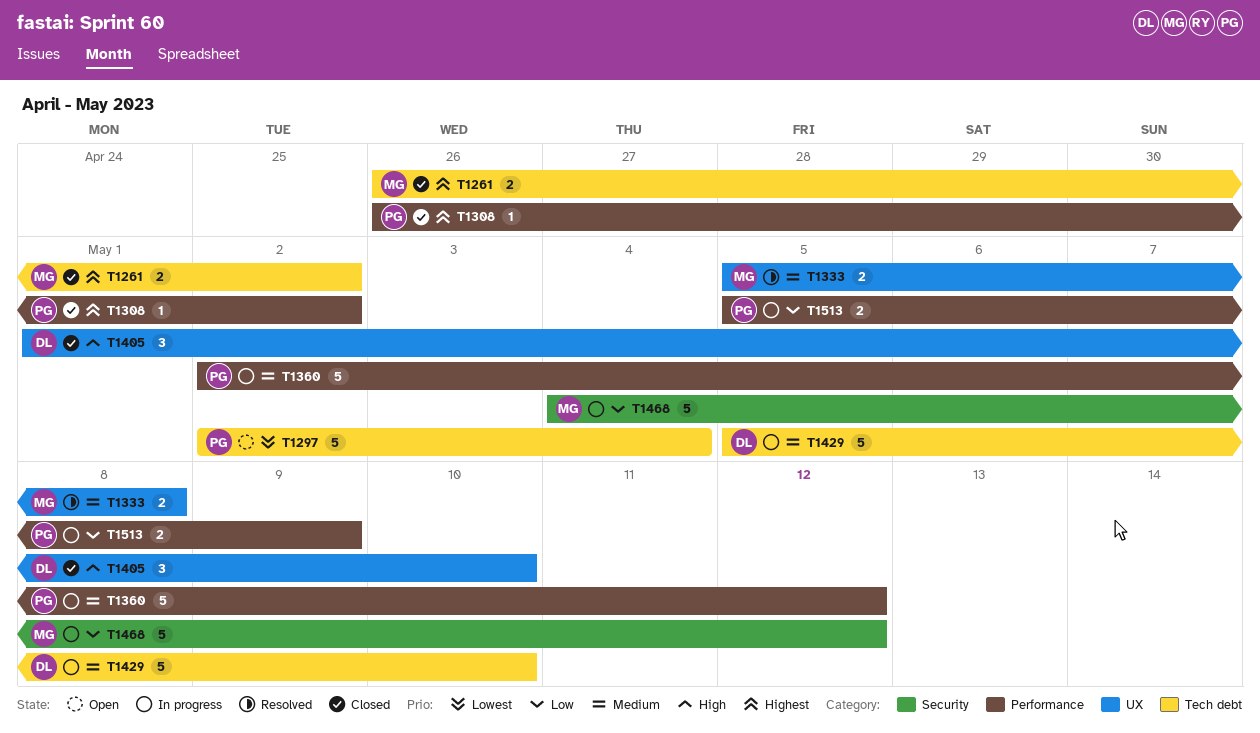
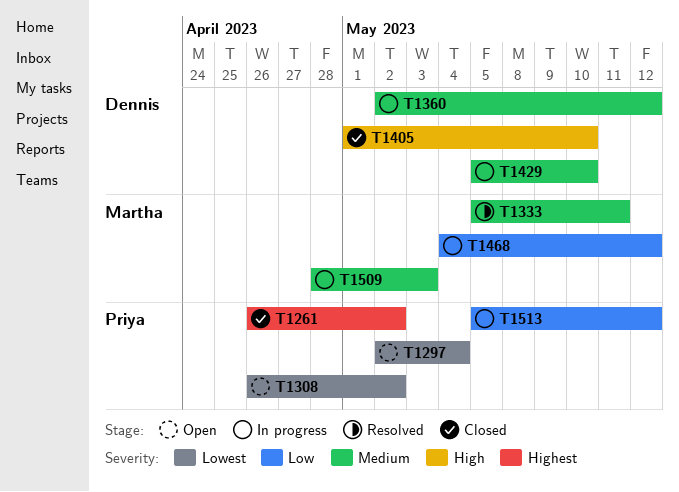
T1261, owner: Martha -> Priya
T1308, status: Closed -> Open
T1308, priority: Highest -> Lowest
T1333, due: May 8 -> May 11
T1360, owner: Priya -> Dennis
T1509: none -> present
T1513, due: May 9 -> May 12

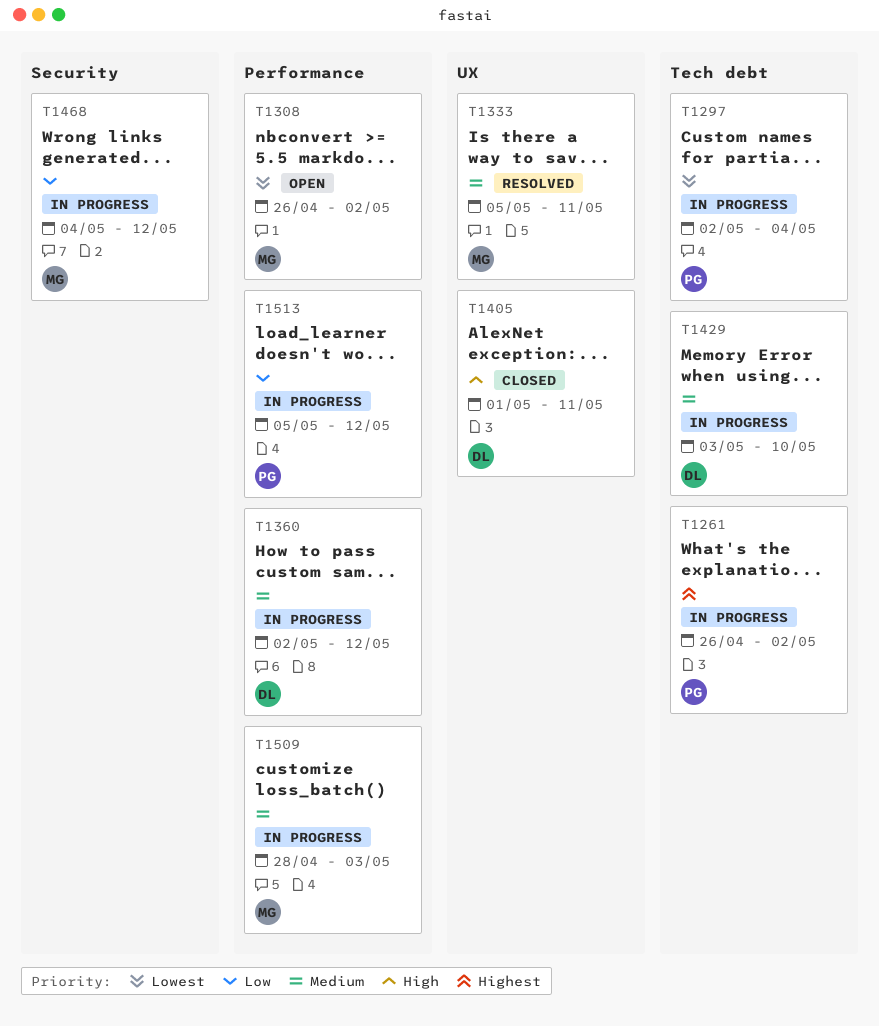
T1261, status: Closed -> In progress
T1297, status: Open -> In progress
T1308, owner: Priya -> Martha
T1405, due: May 10 -> May 11
T1429, start: May 5 -> May 3

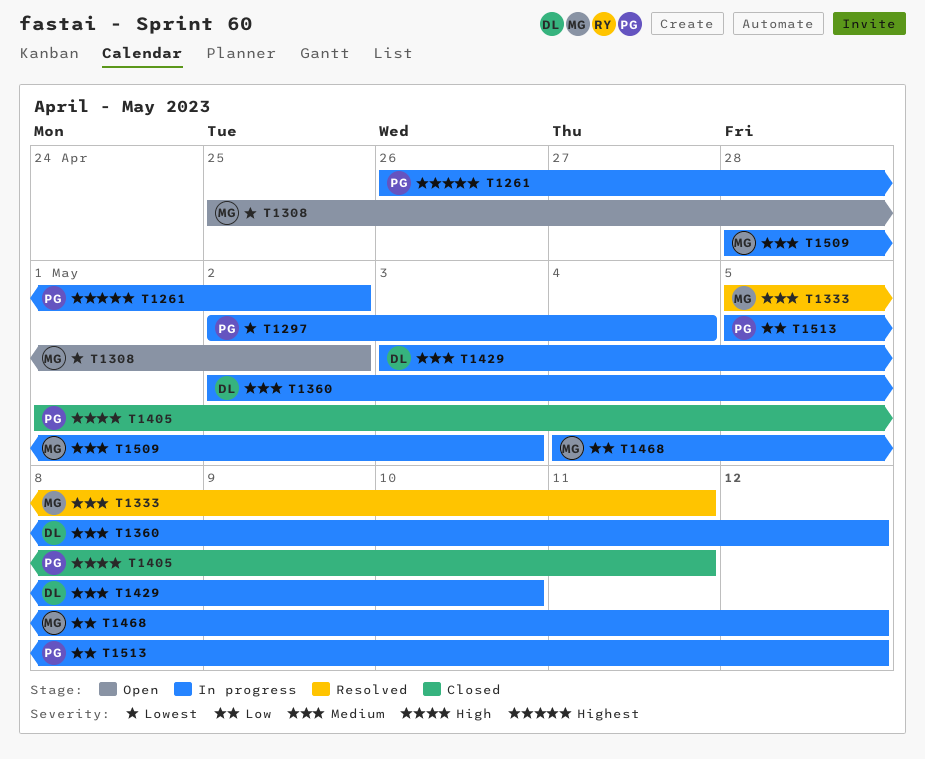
T1308, start: Apr 26 -> Apr 25
T1405, owner: DL -> PG

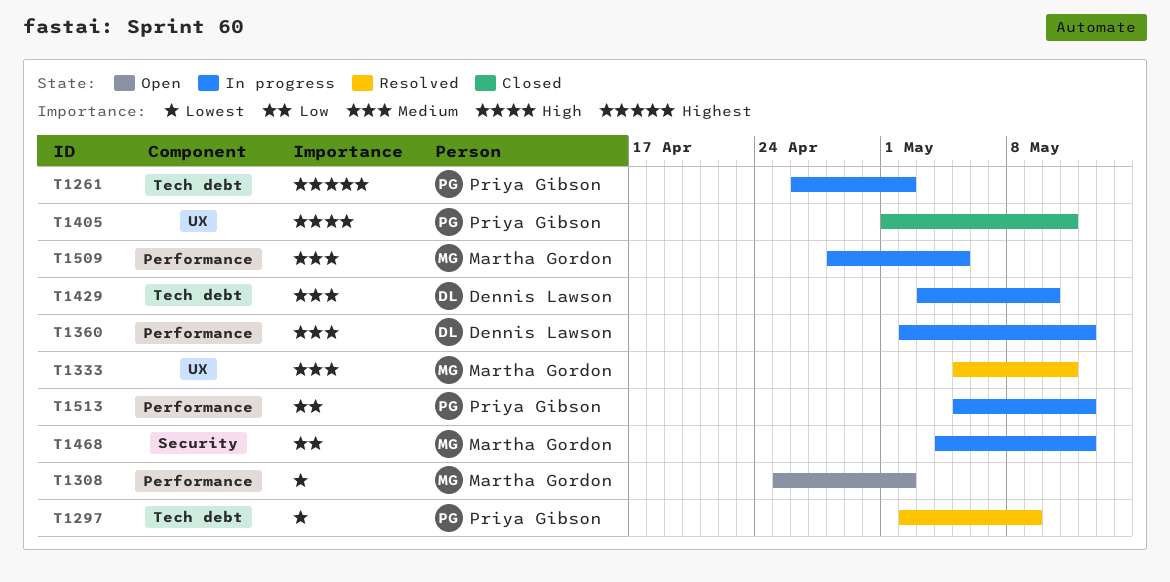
T1297, status: In progress -> Resolved
T1297, due: May 4 -> May 9
T1509, due: May 3 -> May 5

